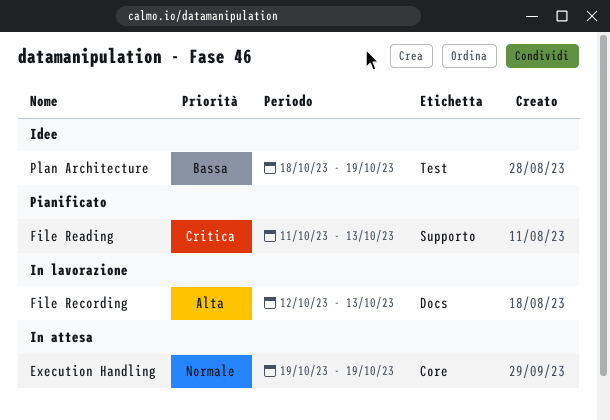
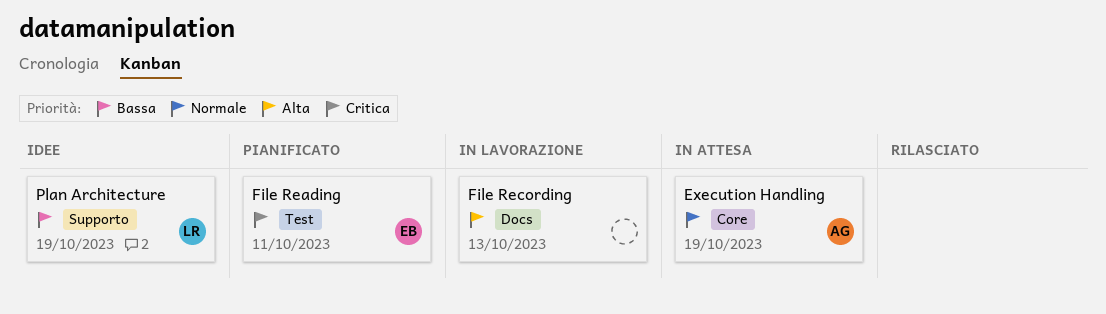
File Reading, label: Supporto -> Test
File Reading, due: Oct 13 -> Oct 11
Plan Architecture, label: Test -> Supporto

